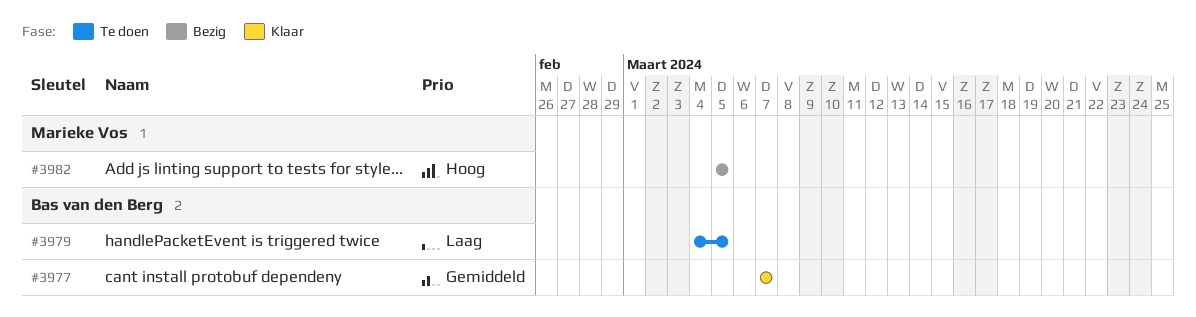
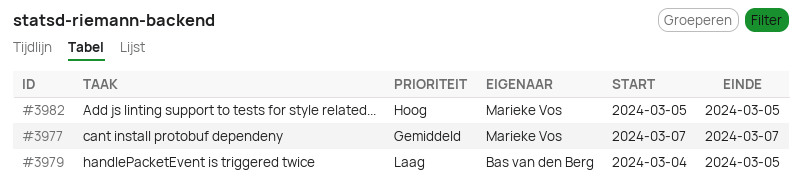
#3977, owner: Bas van den Berg -> Marieke Vos

